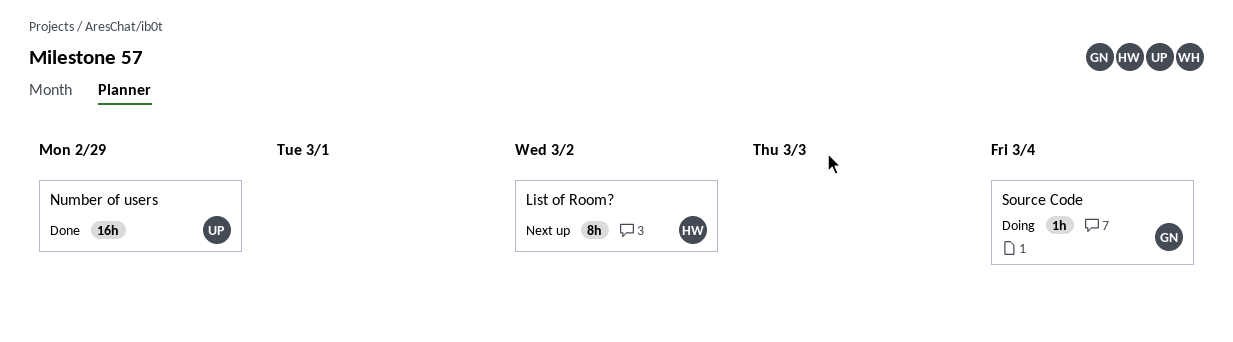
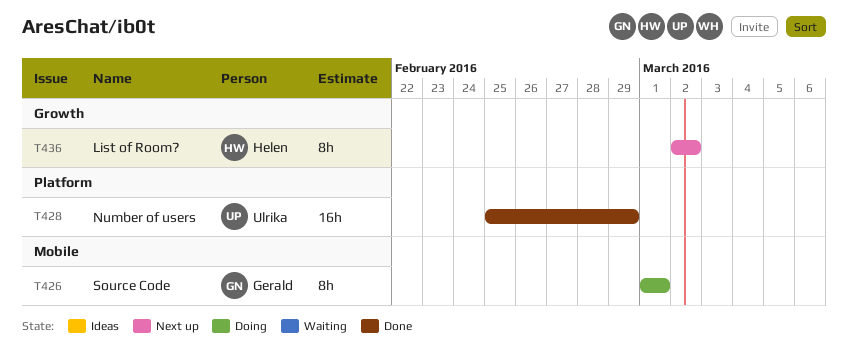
Source Code, estimate: 1h -> 8h
Source Code, due: Mar 4 -> Mar 1

